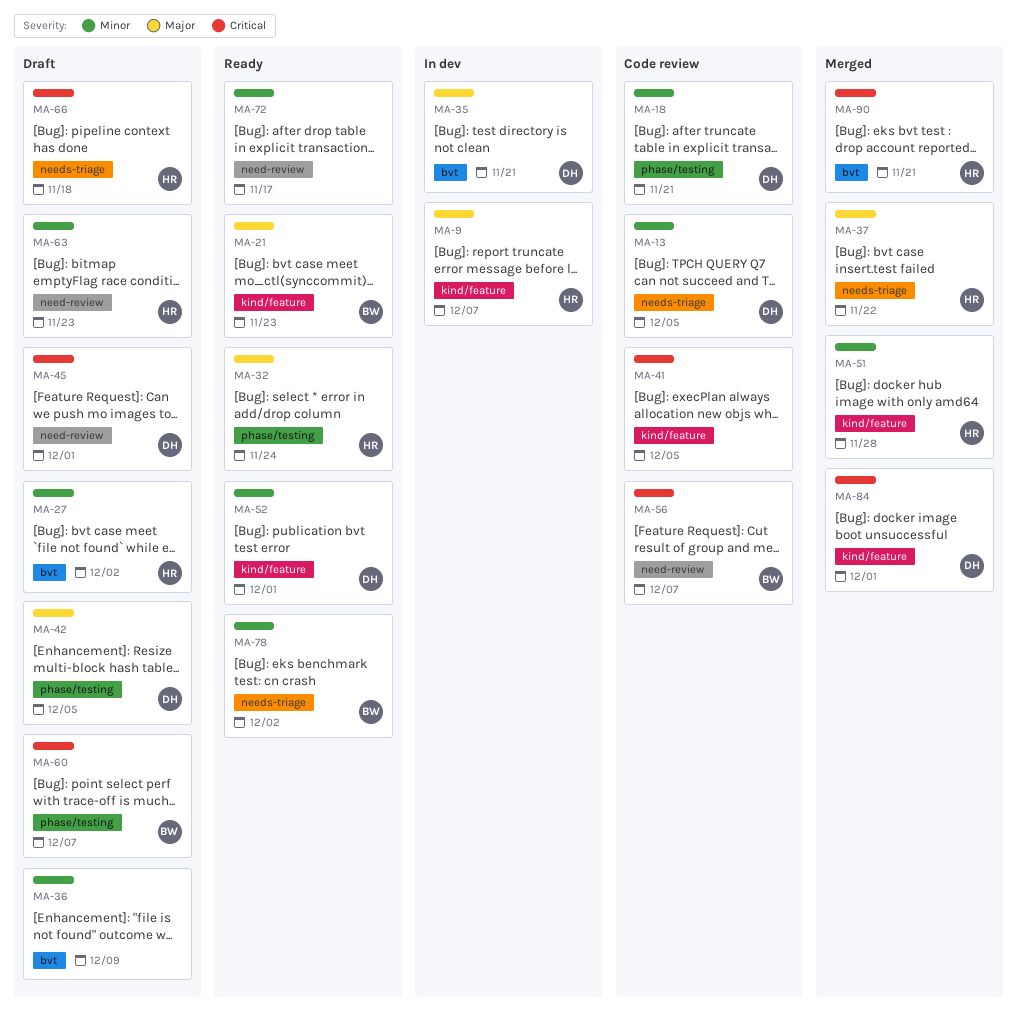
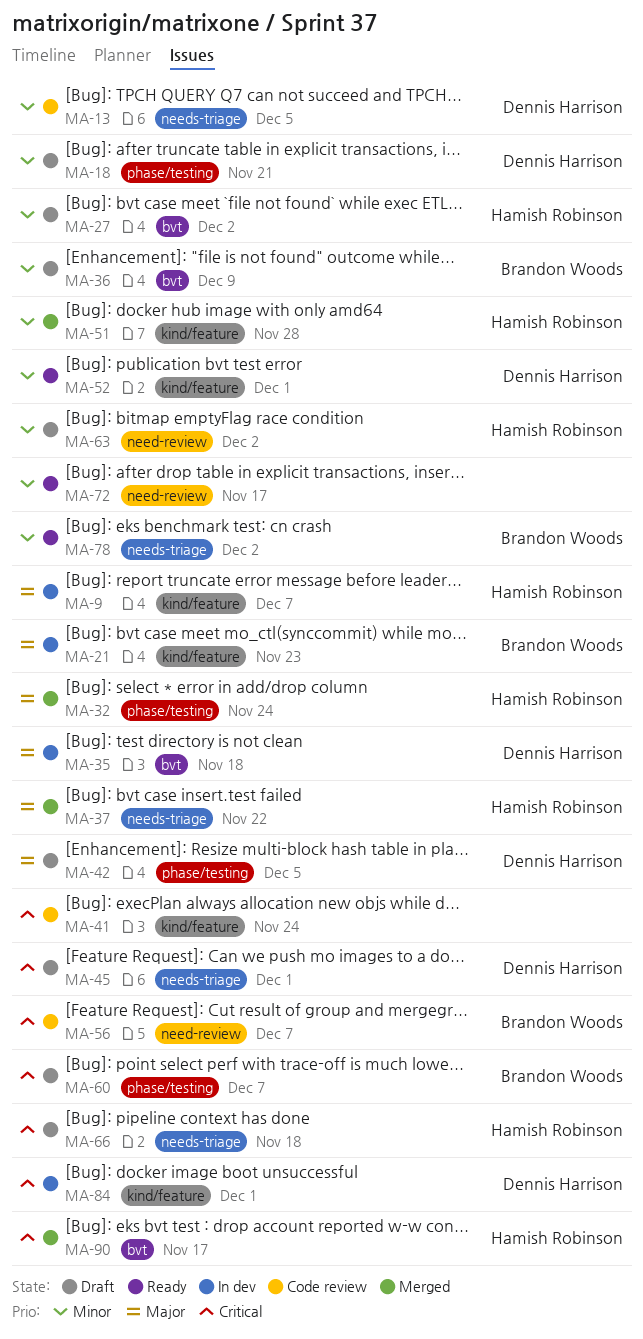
MA-18, status: Code review -> Draft
MA-21, status: Ready -> In dev
MA-32, status: Ready -> Merged
MA-35, due: Nov 21 -> Nov 18
MA-36, owner: none -> Brandon Woods
MA-41, due: Dec 5 -> Nov 24
MA-45, label: need-review -> needs-triage
MA-63, due: Nov 23 -> Dec 2
MA-84, status: Merged -> In dev
MA-90, due: Nov 21 -> Nov 17

